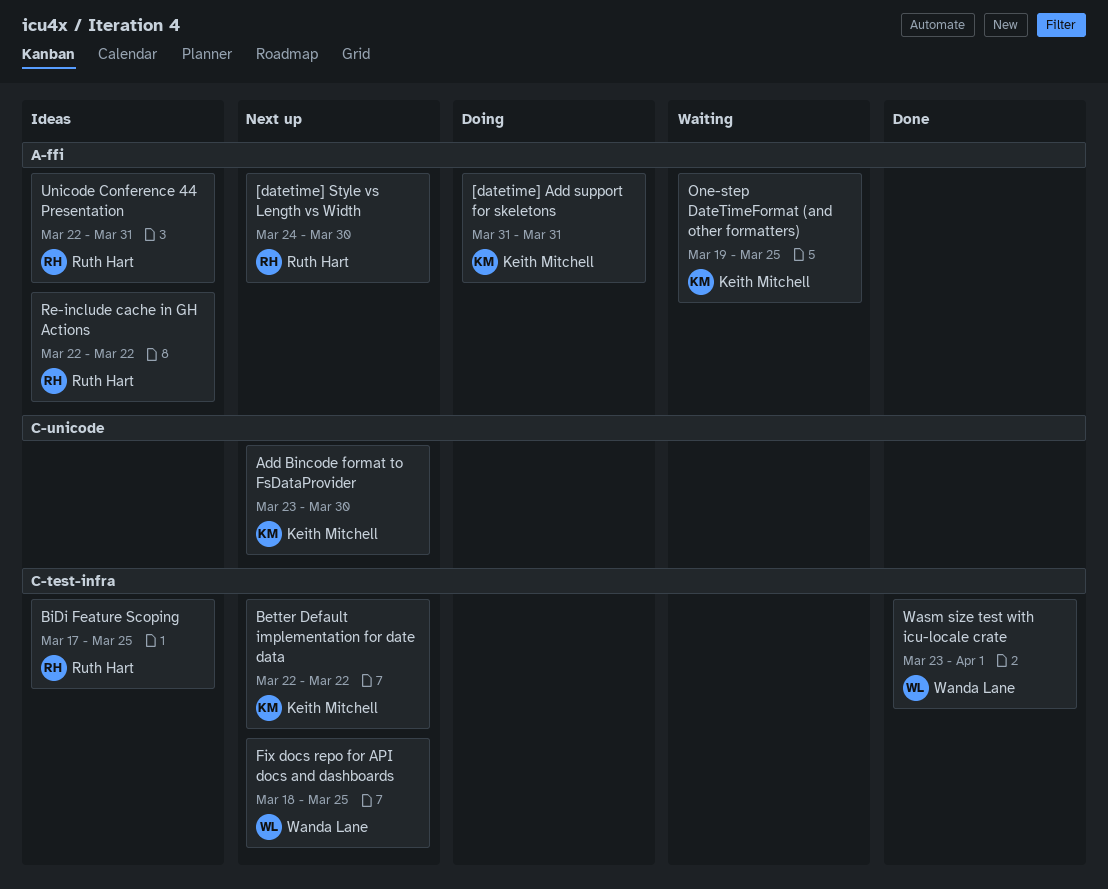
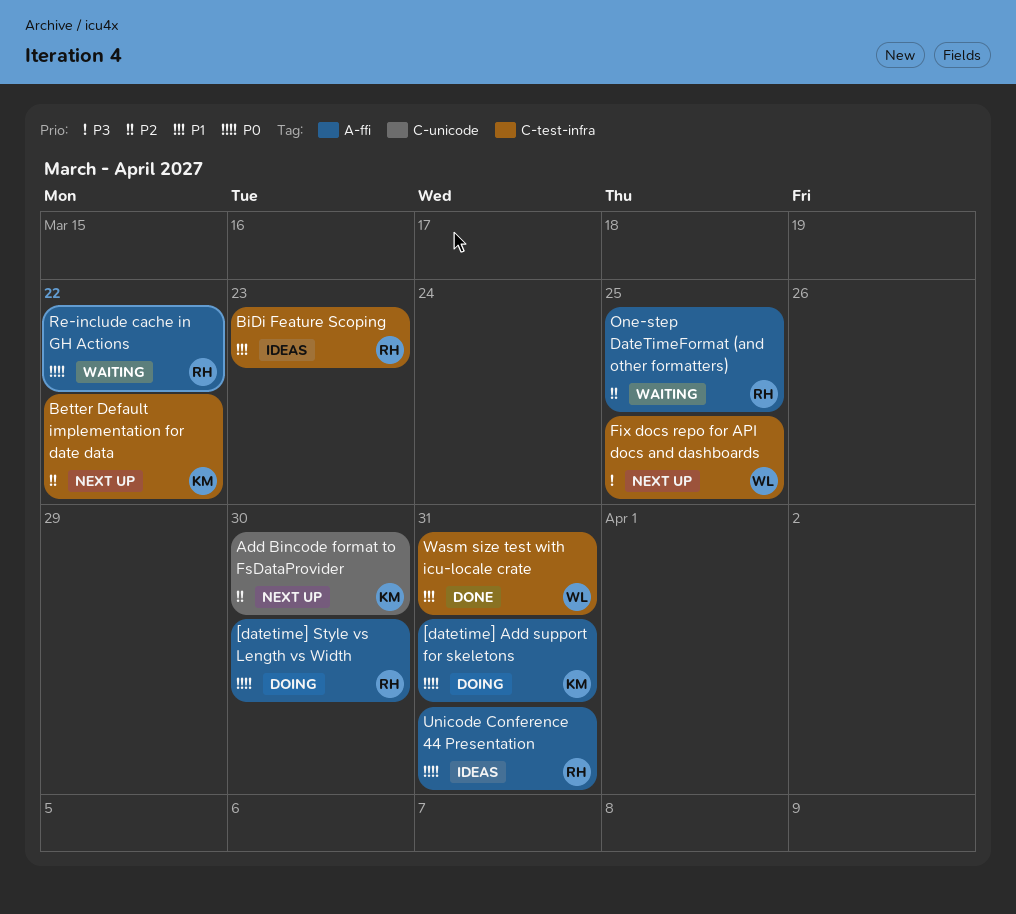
[datetime] Style vs Length vs Width, status: Next up -> Doing
BiDi Feature Scoping, due: Mar 25 -> Mar 23
One-step DateTimeFormat (and other formatters), owner: Keith Mitchell -> Ruth Hart
Re-include cache in GH Actions, status: Ideas -> Waiting
Wasm size test with icu-locale crate, due: Apr 1 -> Mar 31

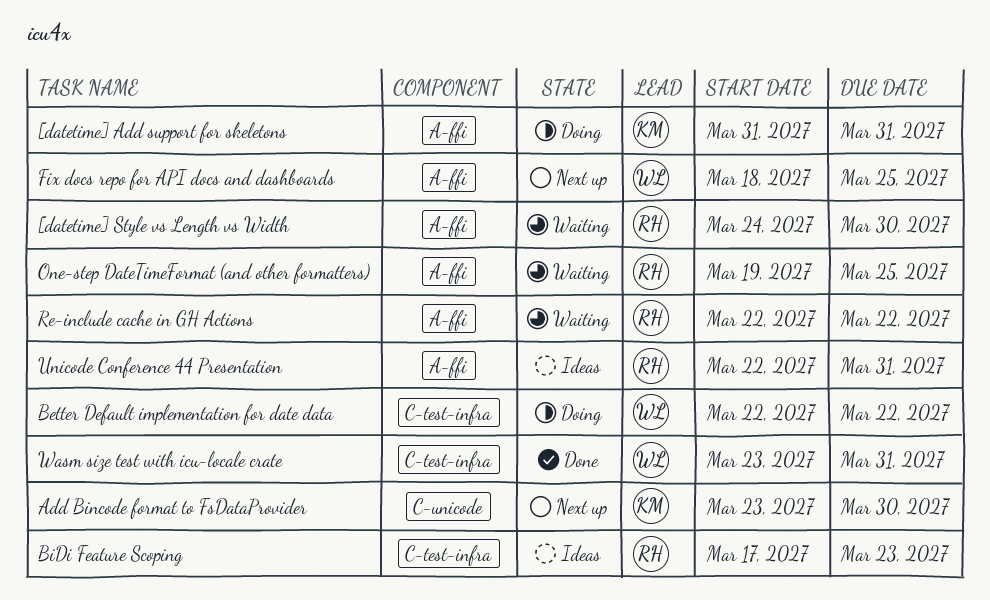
[datetime] Style vs Length vs Width, status: Doing -> Waiting
Better Default implementation for date data, status: Next up -> Doing
Better Default implementation for date data, owner: KM -> WL
Fix docs repo for API docs and dashboards, label: C-test-infra -> A-ffi

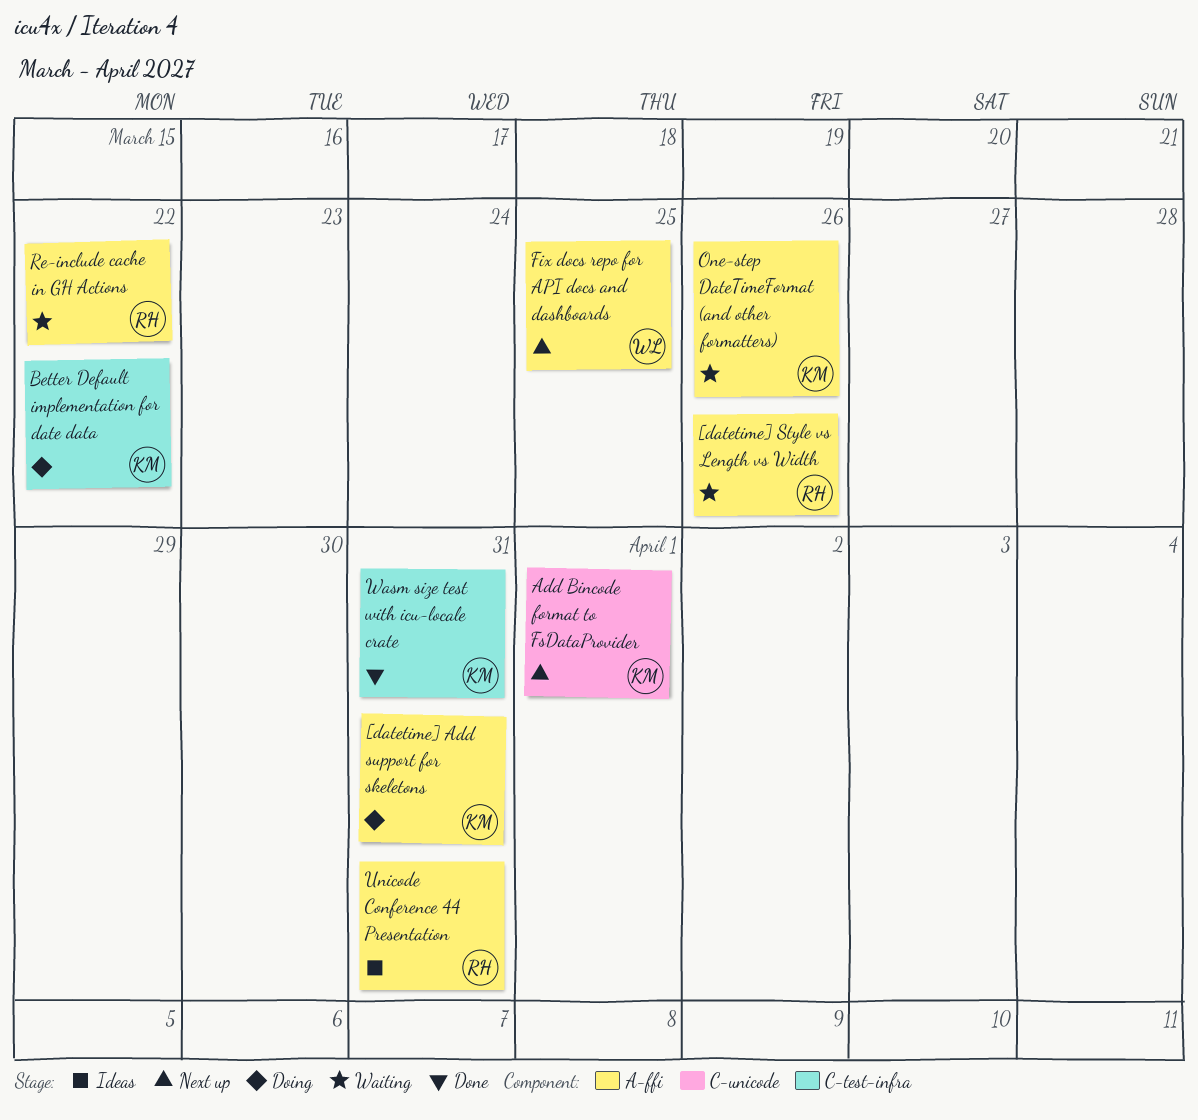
[datetime] Style vs Length vs Width, due: Mar 30 -> Mar 26
Add Bincode format to FsDataProvider, due: Mar 30 -> Apr 1
Better Default implementation for date data, owner: WL -> KM
BiDi Feature Scoping: present -> none
One-step DateTimeFormat (and other formatters), owner: RH -> KM
One-step DateTimeFormat (and other formatters), due: Mar 25 -> Mar 26
Wasm size test with icu-locale crate, owner: WL -> KM

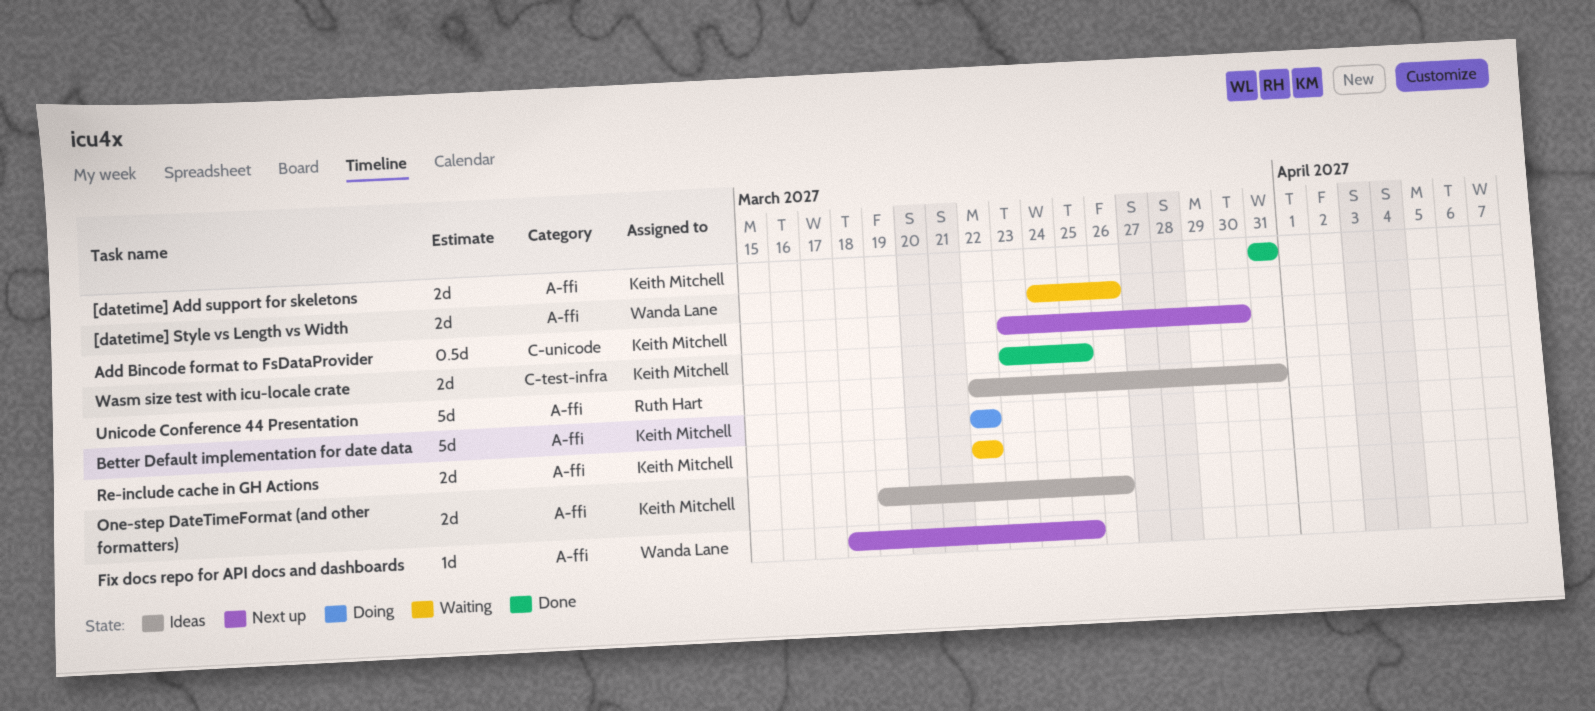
[datetime] Add support for skeletons, status: Doing -> Done
[datetime] Style vs Length vs Width, owner: Ruth Hart -> Wanda Lane
Add Bincode format to FsDataProvider, due: Apr 1 -> Mar 30
Better Default implementation for date data, label: C-test-infra -> A-ffi
One-step DateTimeFormat (and other formatters), status: Waiting -> Ideas
Re-include cache in GH Actions, owner: Ruth Hart -> Keith Mitchell
Wasm size test with icu-locale crate, due: Mar 31 -> Mar 25

